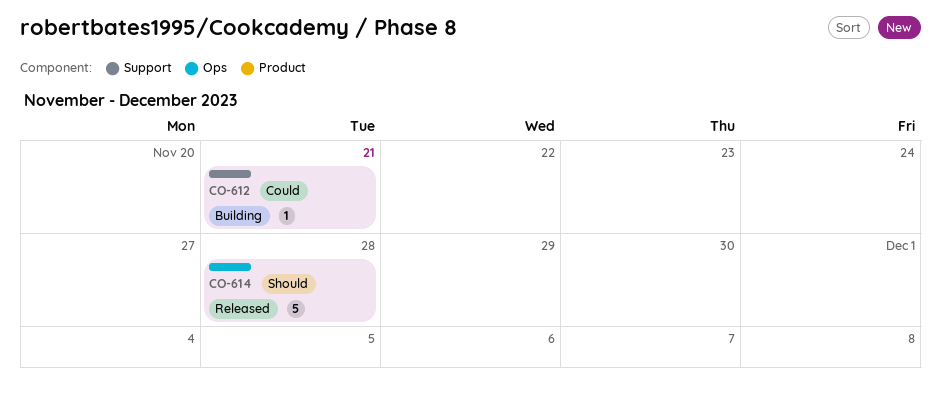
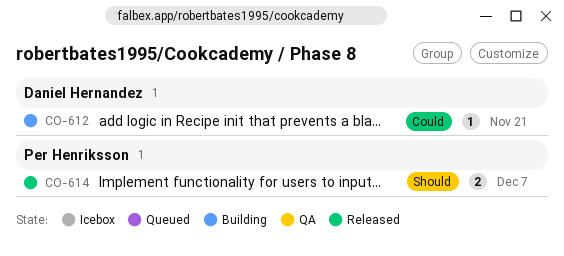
CO-614, estimate: 5 -> 2
CO-614, due: Nov 28 -> Dec 7

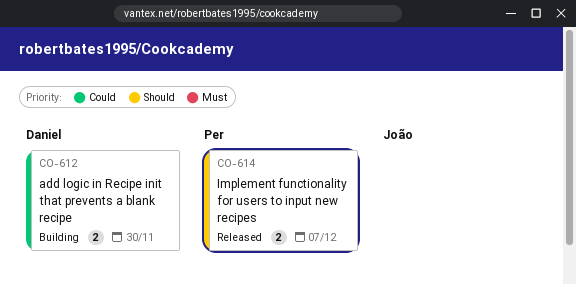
CO-612, estimate: 1 -> 2
CO-612, due: Nov 21 -> Nov 30

